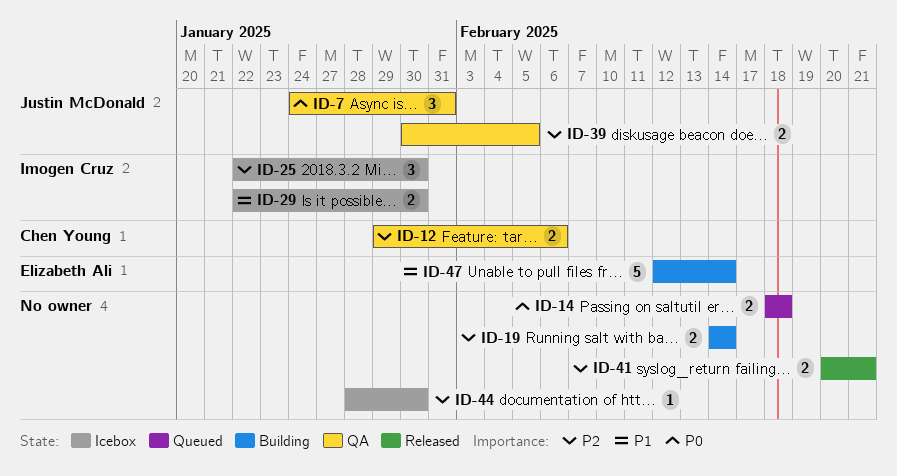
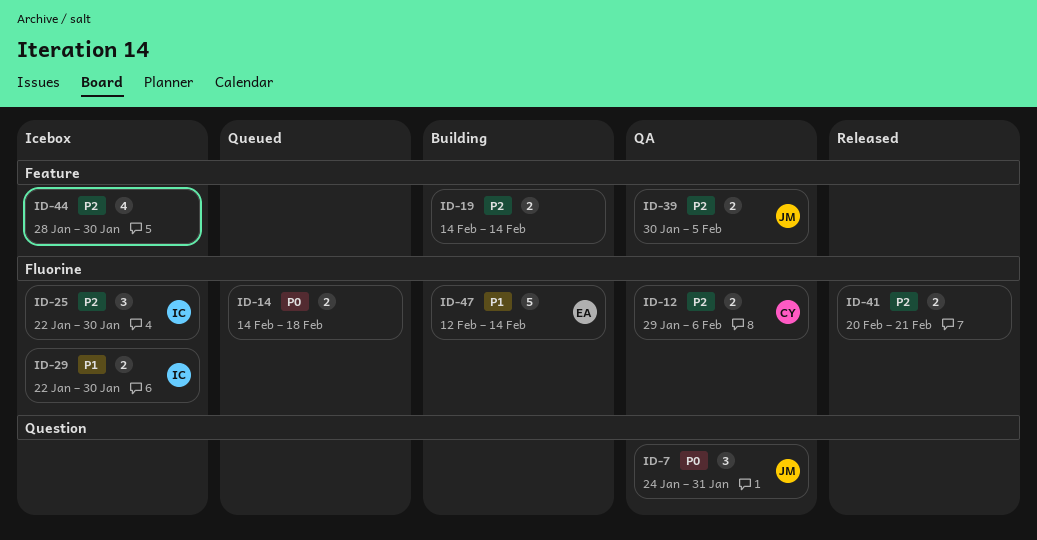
ID-14, start: Feb 18 -> Feb 14
ID-44, estimate: 1 -> 4

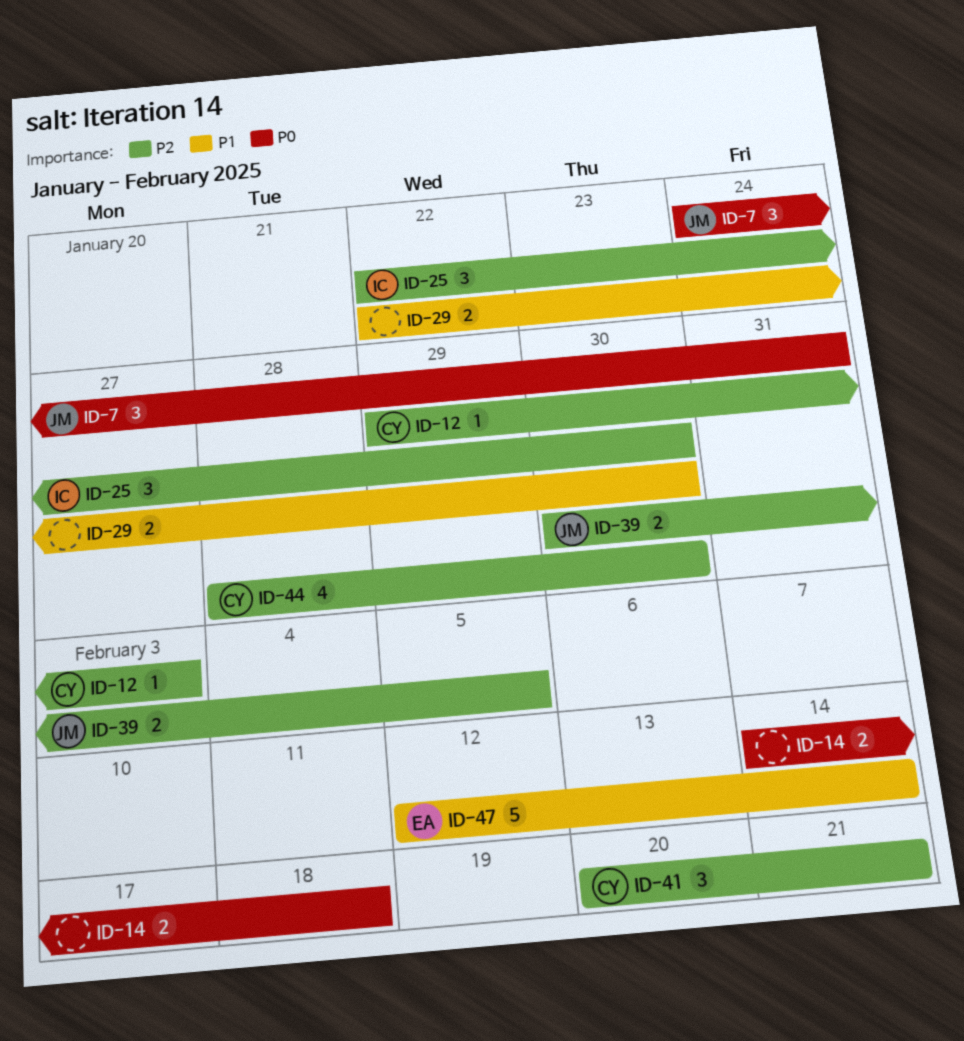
ID-12, estimate: 2 -> 1
ID-12, due: Feb 6 -> Feb 3
ID-19: present -> none
ID-29, owner: IC -> none
ID-41, owner: none -> CY
ID-41, estimate: 2 -> 3
ID-44, owner: none -> CY

